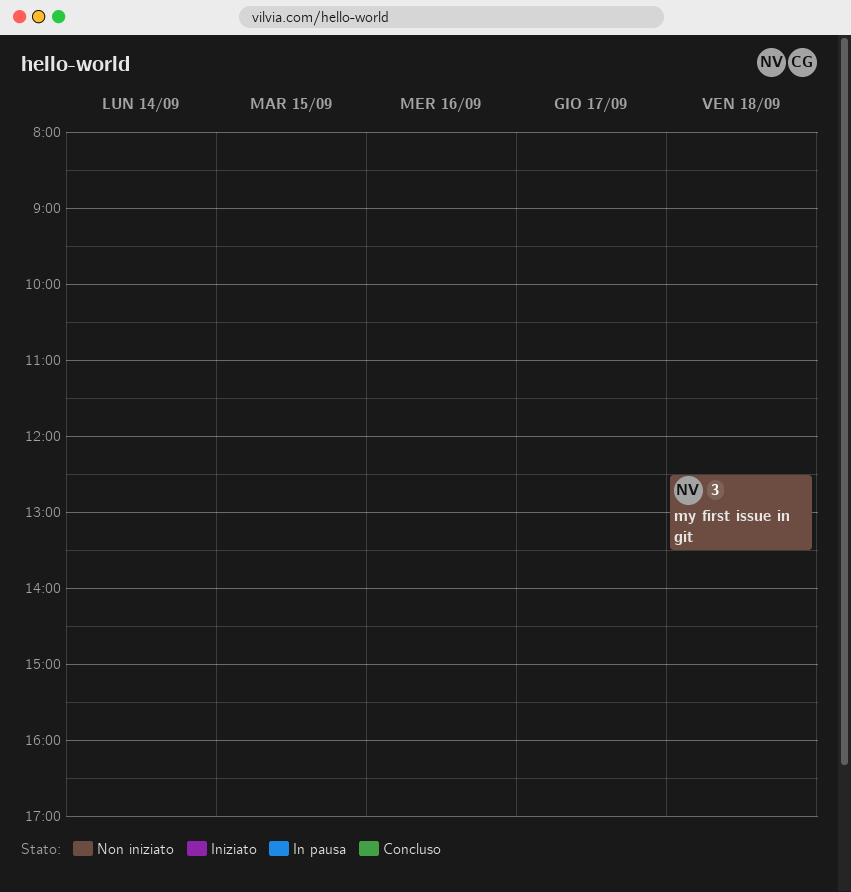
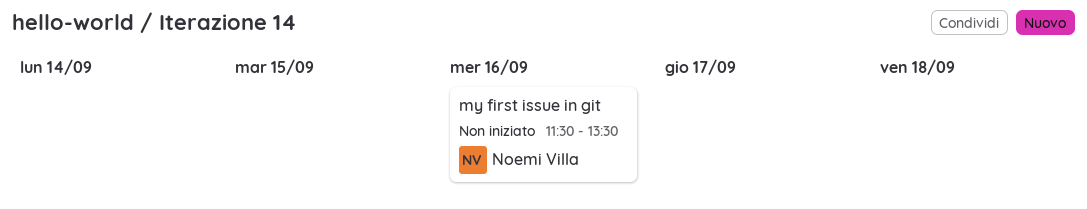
my first issue in git, day: Sep 18 -> Sep 16
my first issue in git, begins: 12:30 -> 11:30

